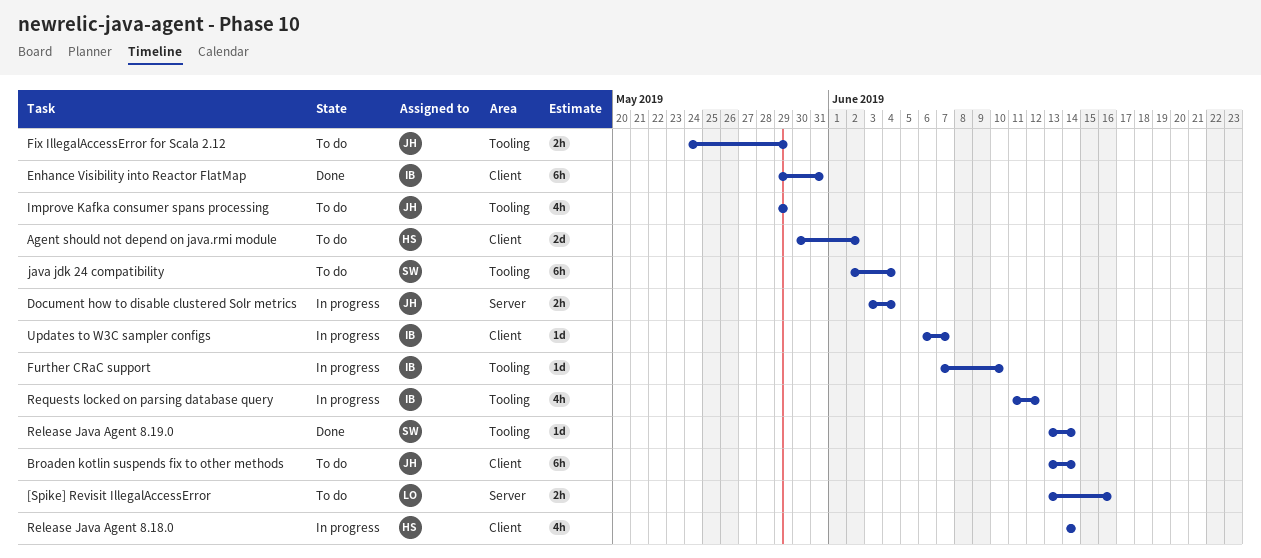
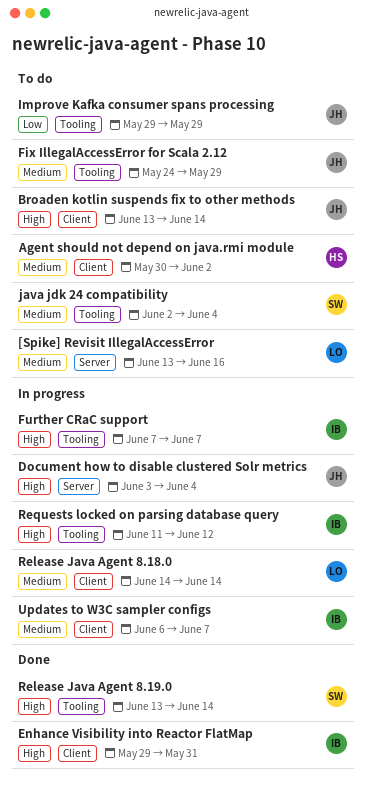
Further CRaC support, due: Jun 10 -> Jun 7
Release Java Agent 8.18.0, owner: HS -> LO

